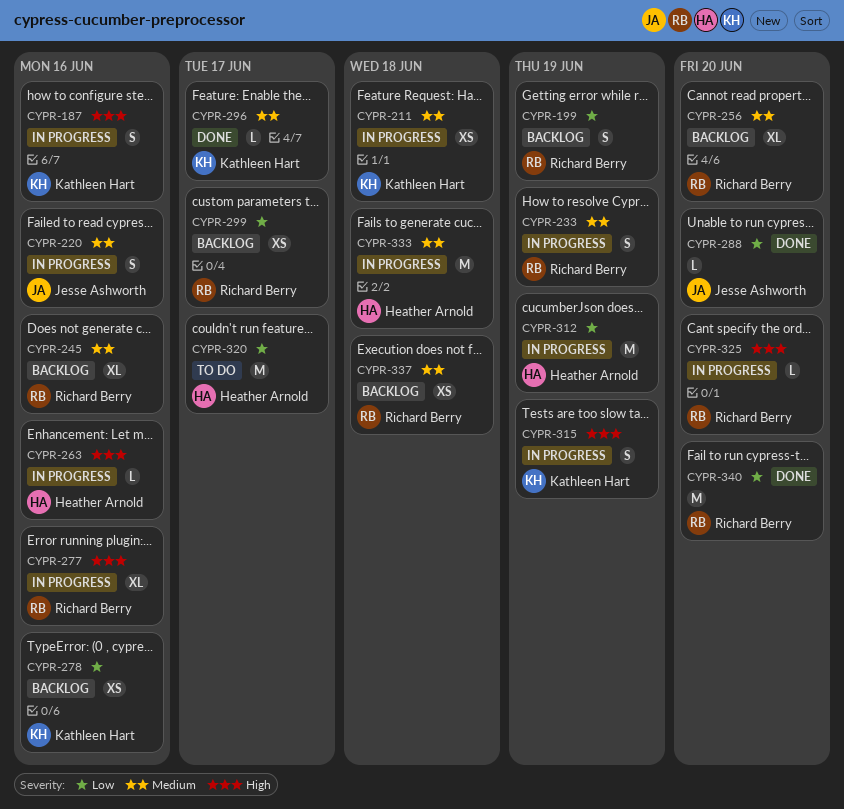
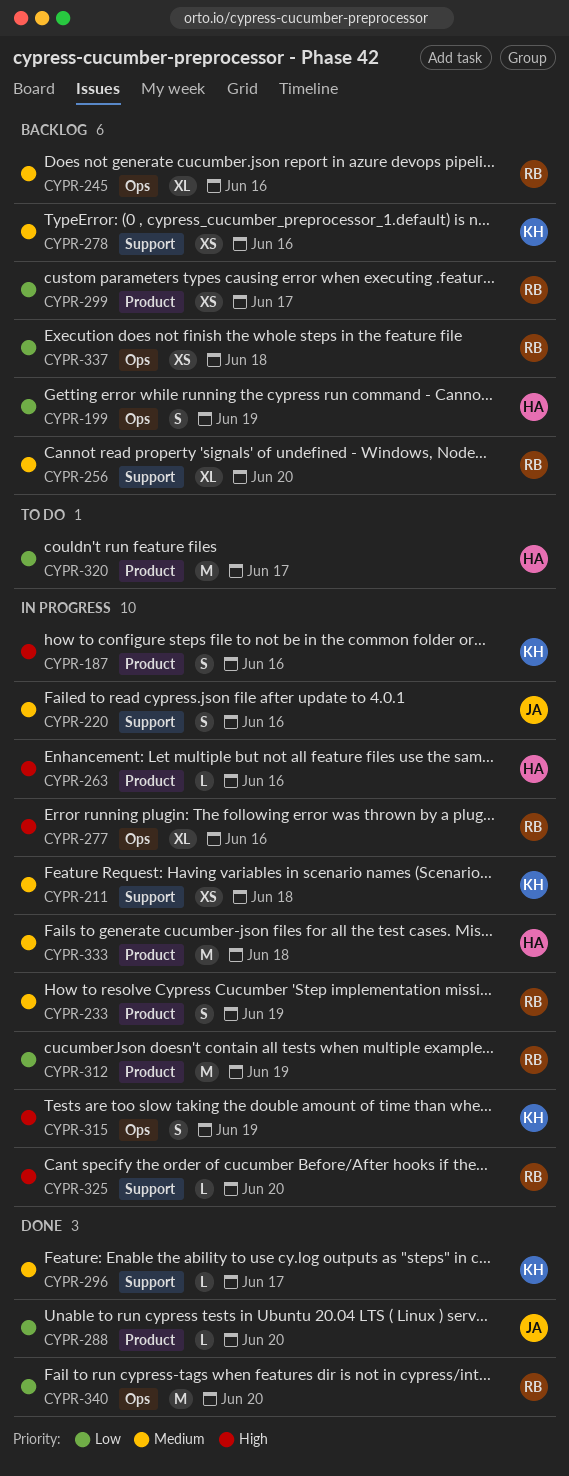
CYPR-199, owner: Richard Berry -> Heather Arnold
CYPR-278, priority: Low -> Medium
CYPR-312, owner: Heather Arnold -> Richard Berry
CYPR-337, priority: Medium -> Low

